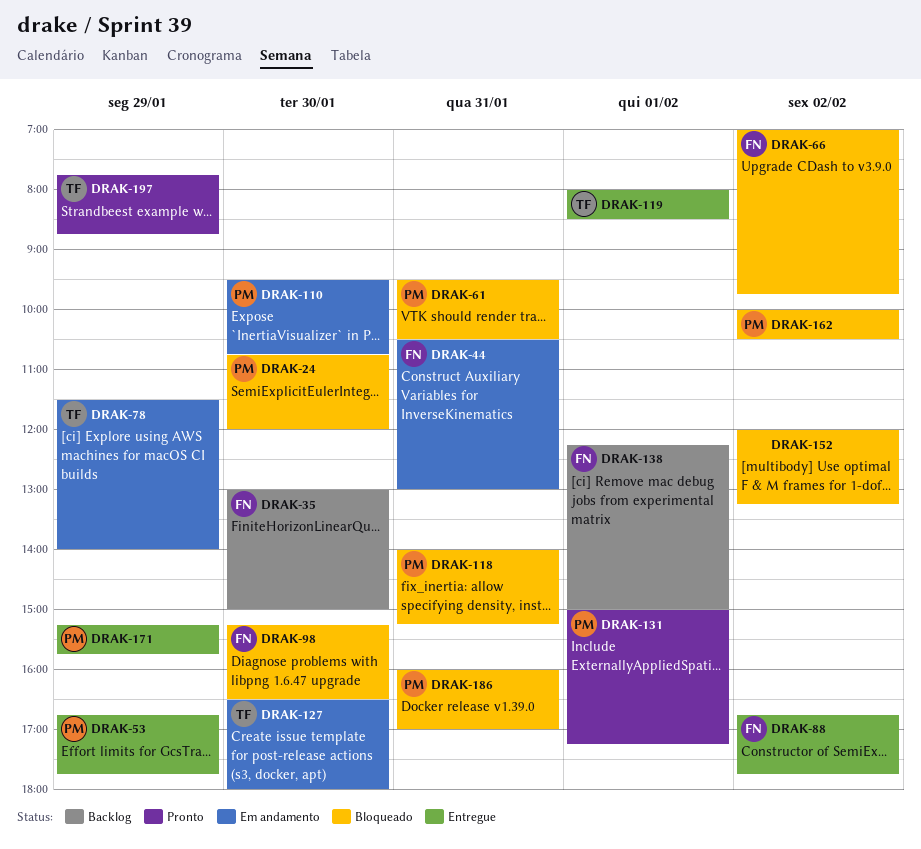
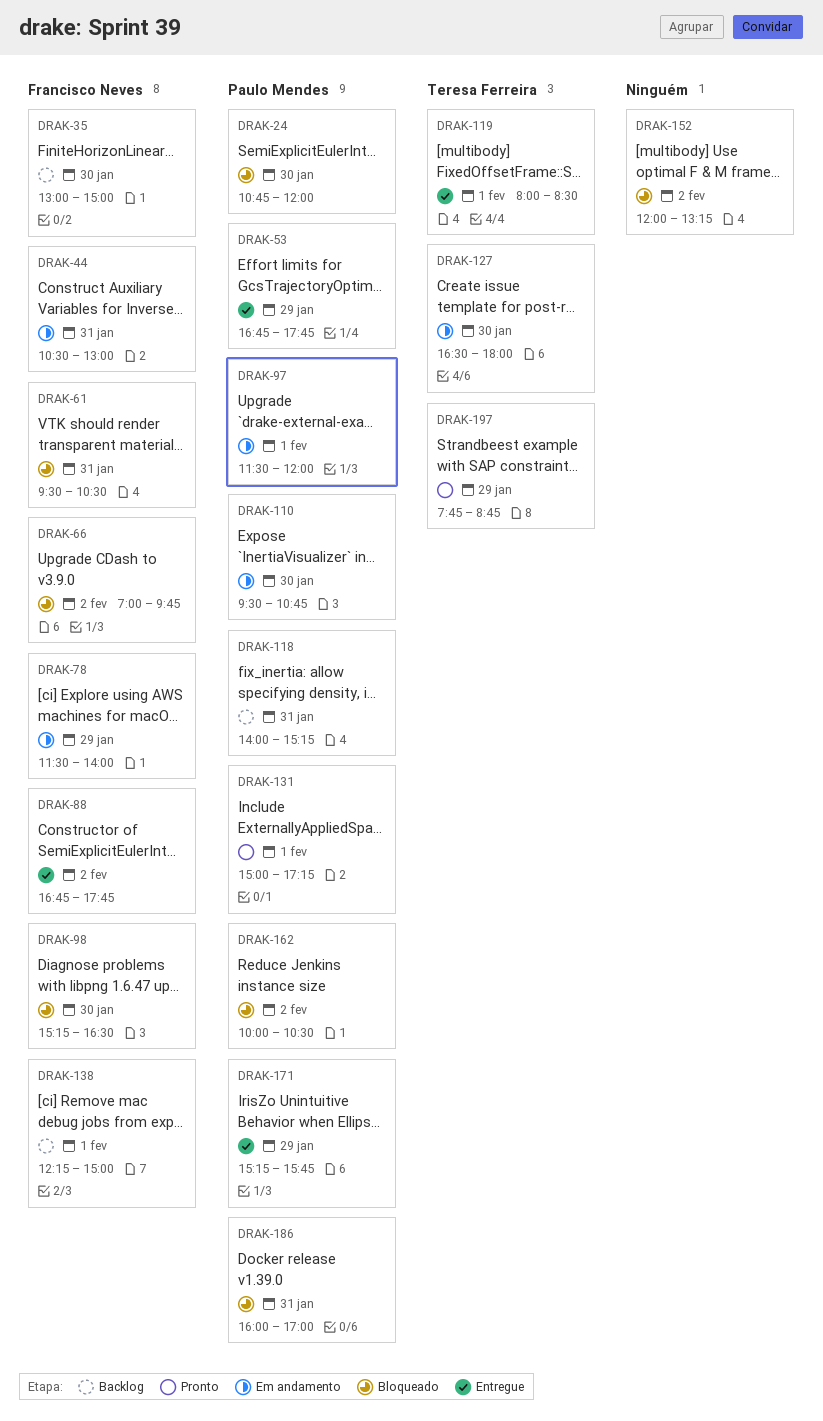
DRAK-61, owner: Paulo Mendes -> Francisco Neves
DRAK-78, owner: Teresa Ferreira -> Francisco Neves
DRAK-97: none -> present
DRAK-118, status: Bloqueado -> Backlog

